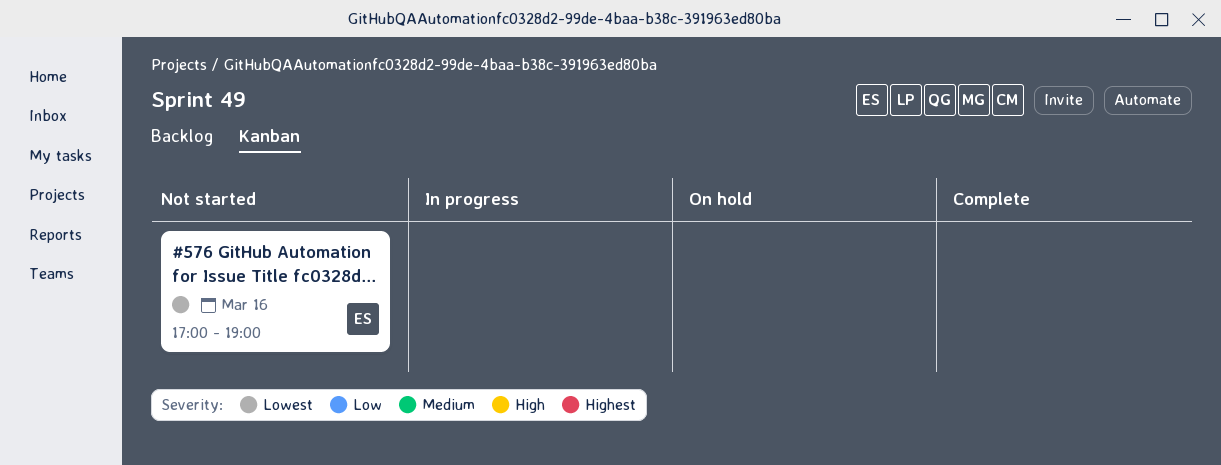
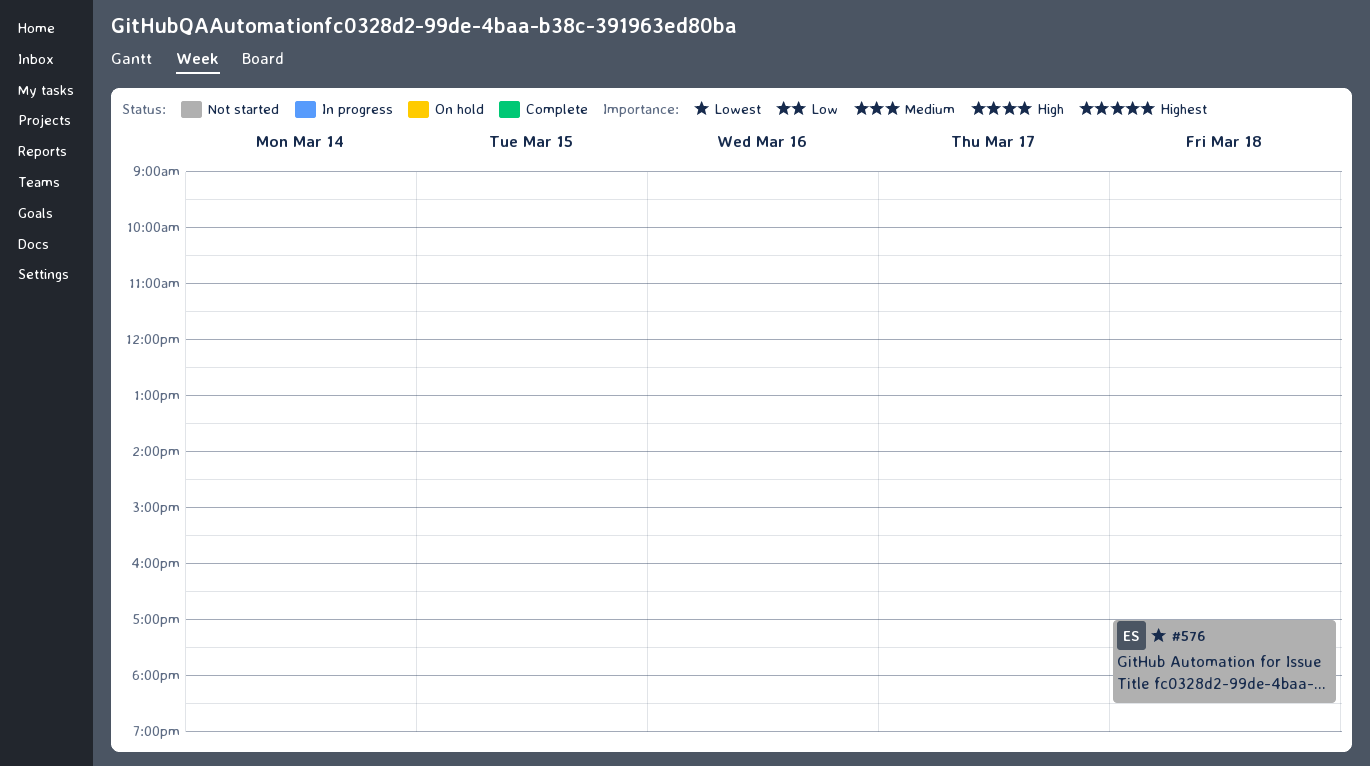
#576, day: Mar 16 -> Mar 18
#576, ends: 19:00 -> 18:30

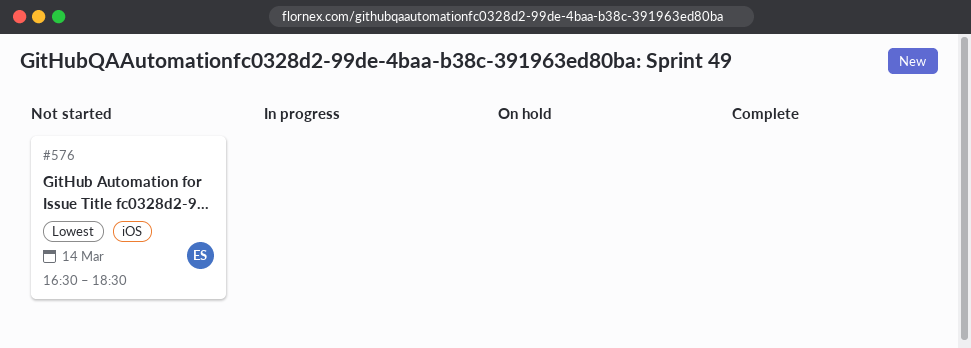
#576, day: Mar 18 -> Mar 14
#576, begins: 17:00 -> 16:30

